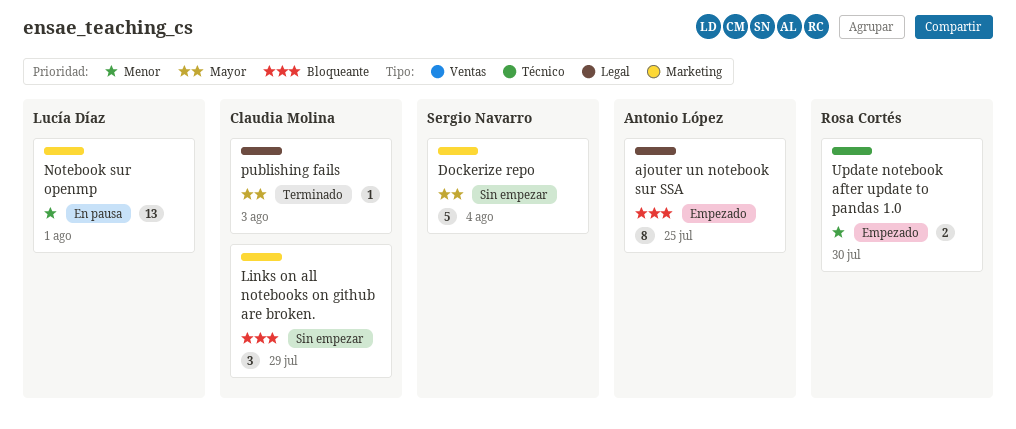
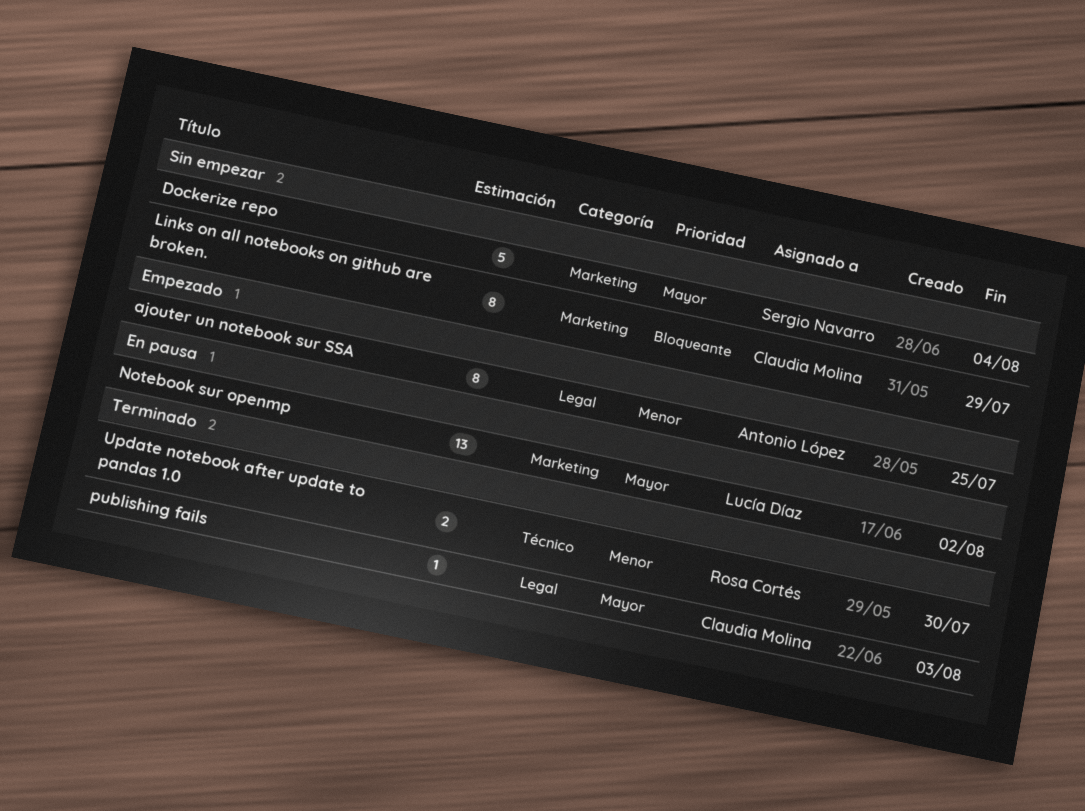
ajouter un notebook sur SSA, priority: Bloqueante -> Menor
Links on all notebooks on github are broken., estimate: 3 -> 8
Notebook sur openmp, priority: Menor -> Mayor
Notebook sur openmp, due: Aug 1 -> Aug 2
Update notebook after update to pandas 1.0, status: Empezado -> Terminado

